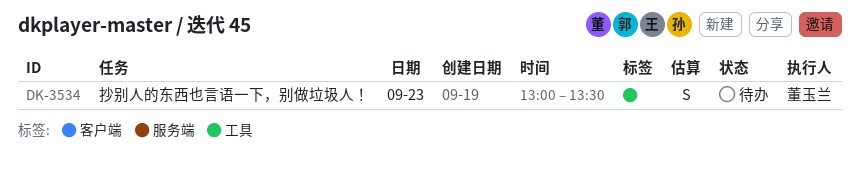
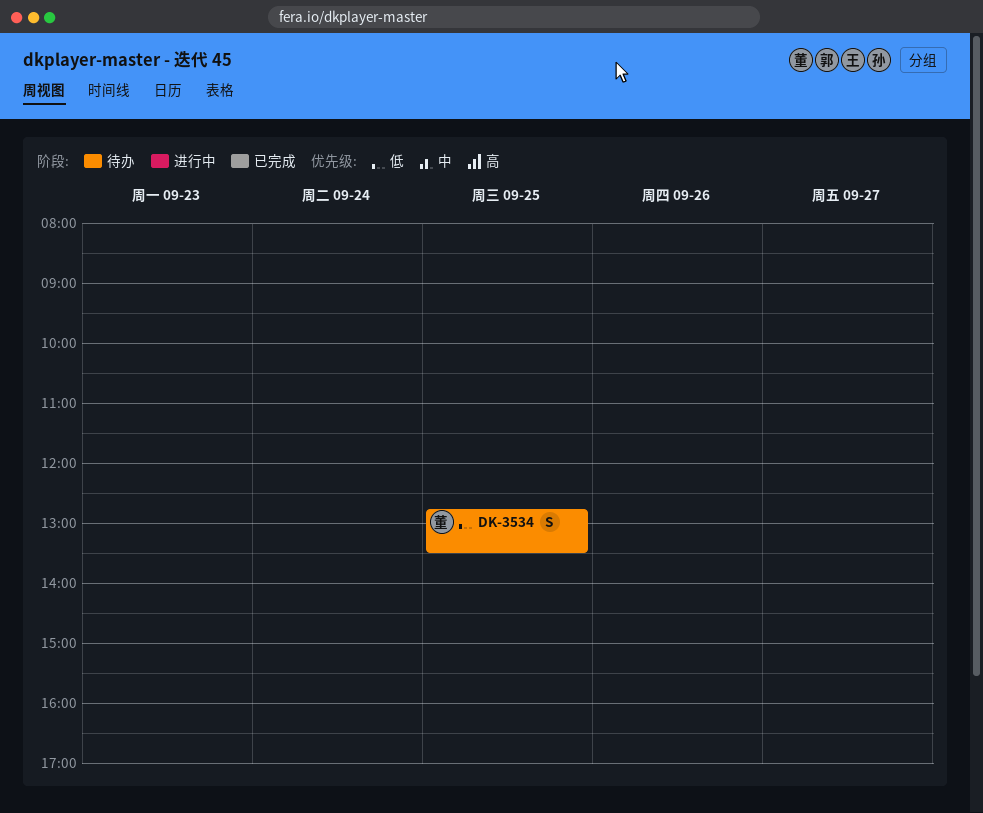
DK-3534, day: Sep 23 -> Sep 25
DK-3534, begins: 13:00 -> 12:45

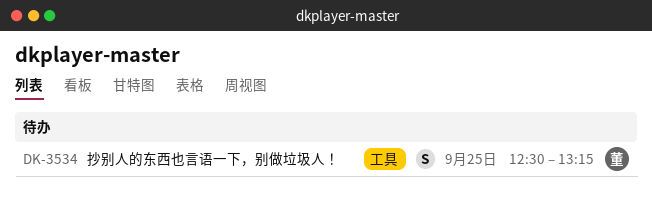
DK-3534, begins: 12:45 -> 12:30
DK-3534, ends: 13:30 -> 13:15

